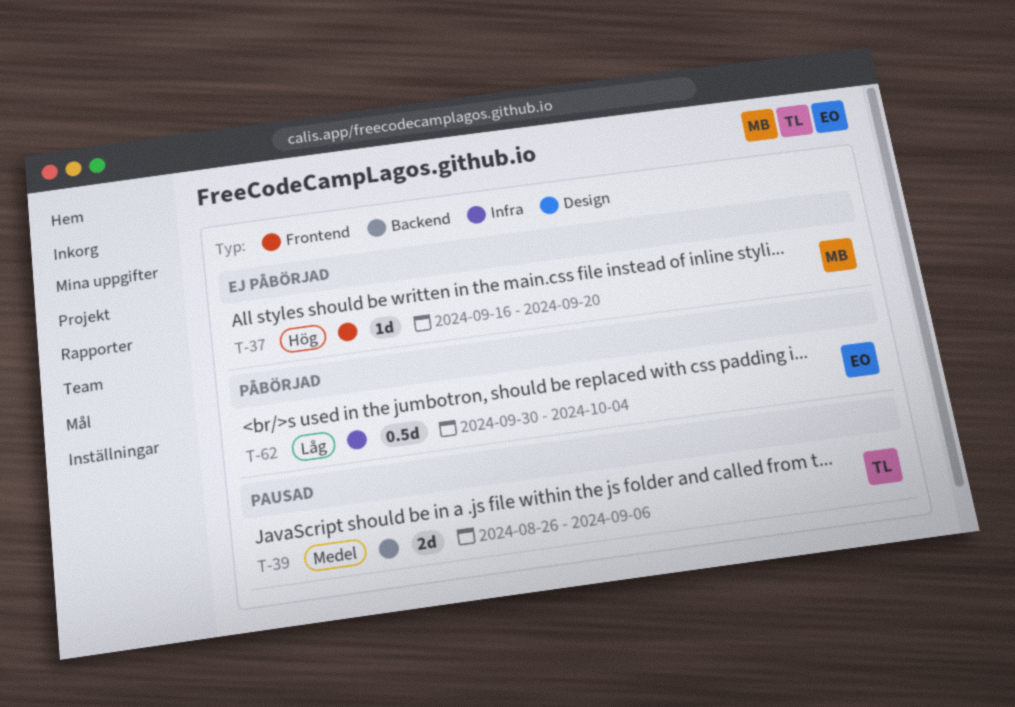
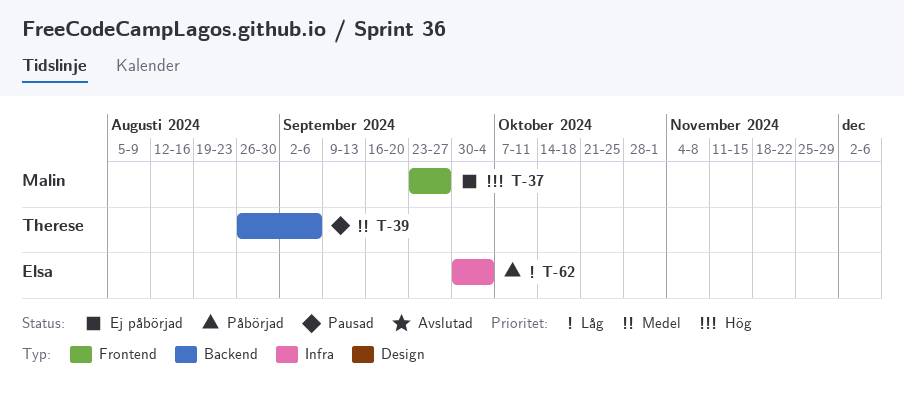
T-37, start: Sep 16 -> Sep 23
T-37, due: Sep 20 -> Sep 27

